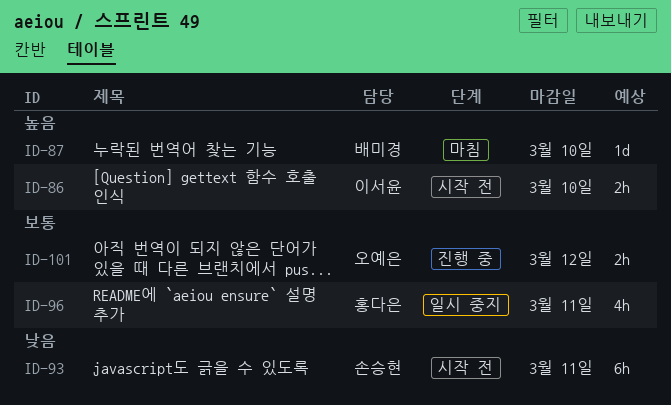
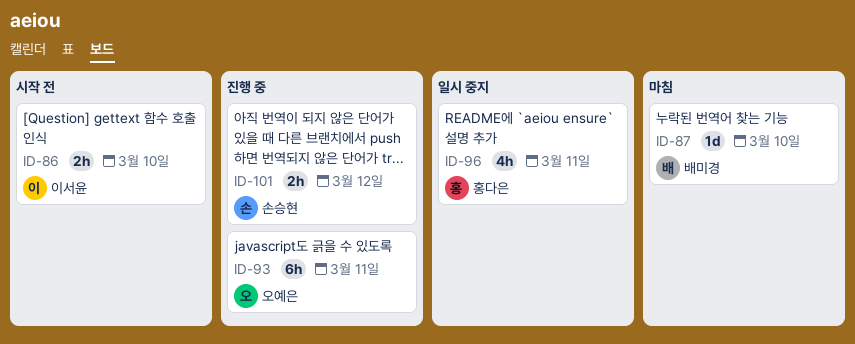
ID-93, status: 시작 전 -> 진행 중
ID-93, owner: 손승현 -> 오예은
ID-101, owner: 오예은 -> 손승현

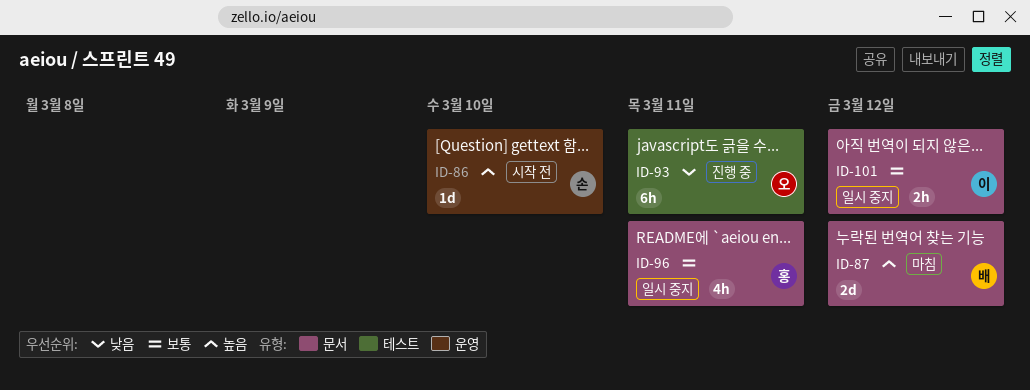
ID-86, owner: 이서윤 -> 손승현
ID-86, estimate: 2h -> 1d
ID-87, estimate: 1d -> 2d
ID-87, due: Mar 10 -> Mar 12
ID-101, status: 진행 중 -> 일시 중지
ID-101, owner: 손승현 -> 이서윤

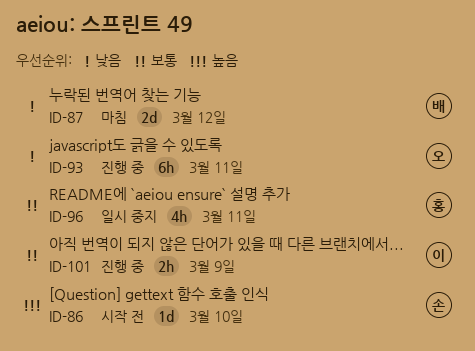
ID-87, priority: 높음 -> 낮음
ID-101, status: 일시 중지 -> 진행 중
ID-101, due: Mar 12 -> Mar 9

